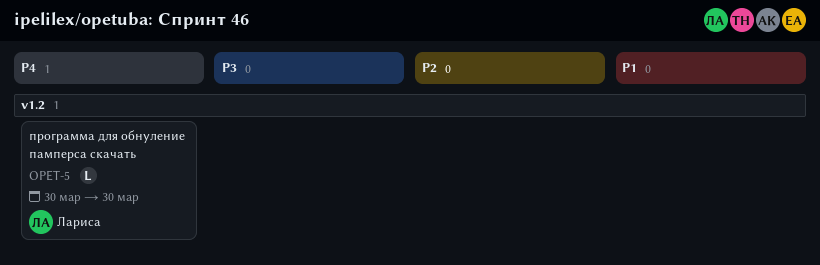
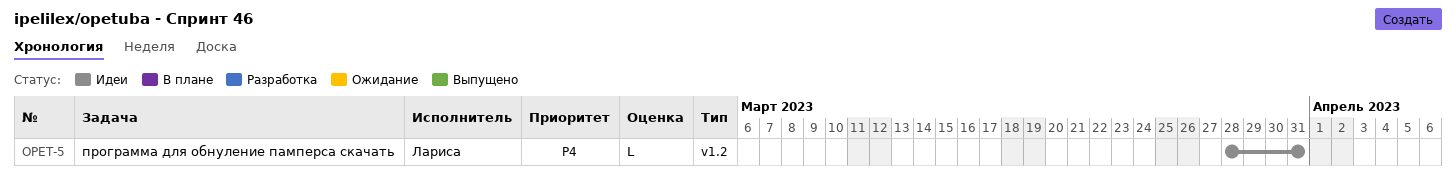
OPET-5, start: Mar 30 -> Mar 28
OPET-5, due: Mar 30 -> Mar 31

